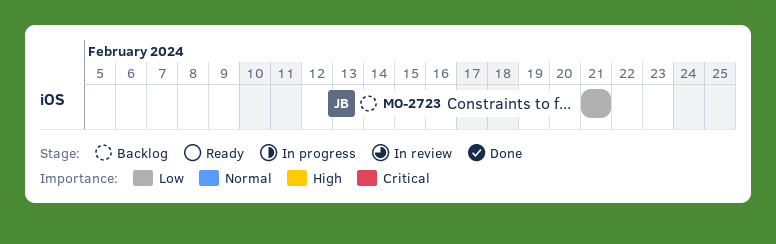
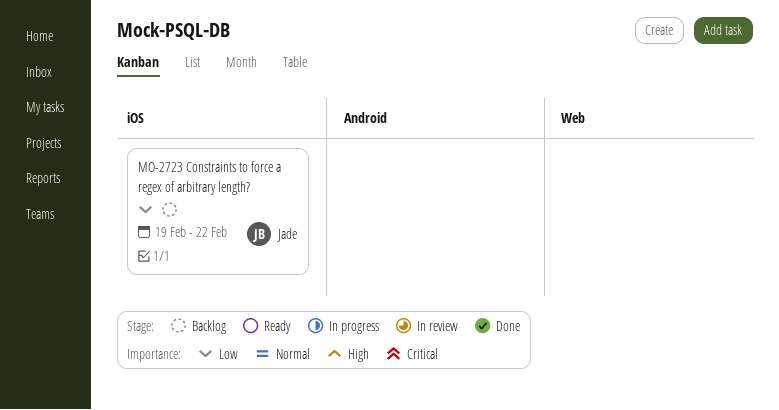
MO-2723, start: Feb 21 -> Feb 19
MO-2723, due: Feb 21 -> Feb 22

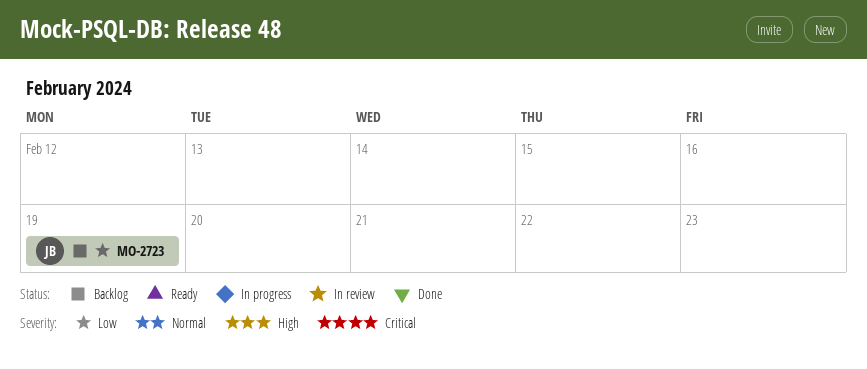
MO-2723, due: Feb 22 -> Feb 19

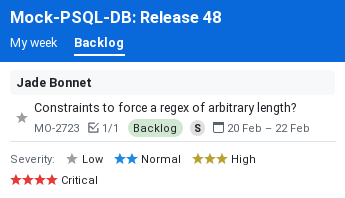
MO-2723, start: Feb 19 -> Feb 20
MO-2723, due: Feb 19 -> Feb 22

